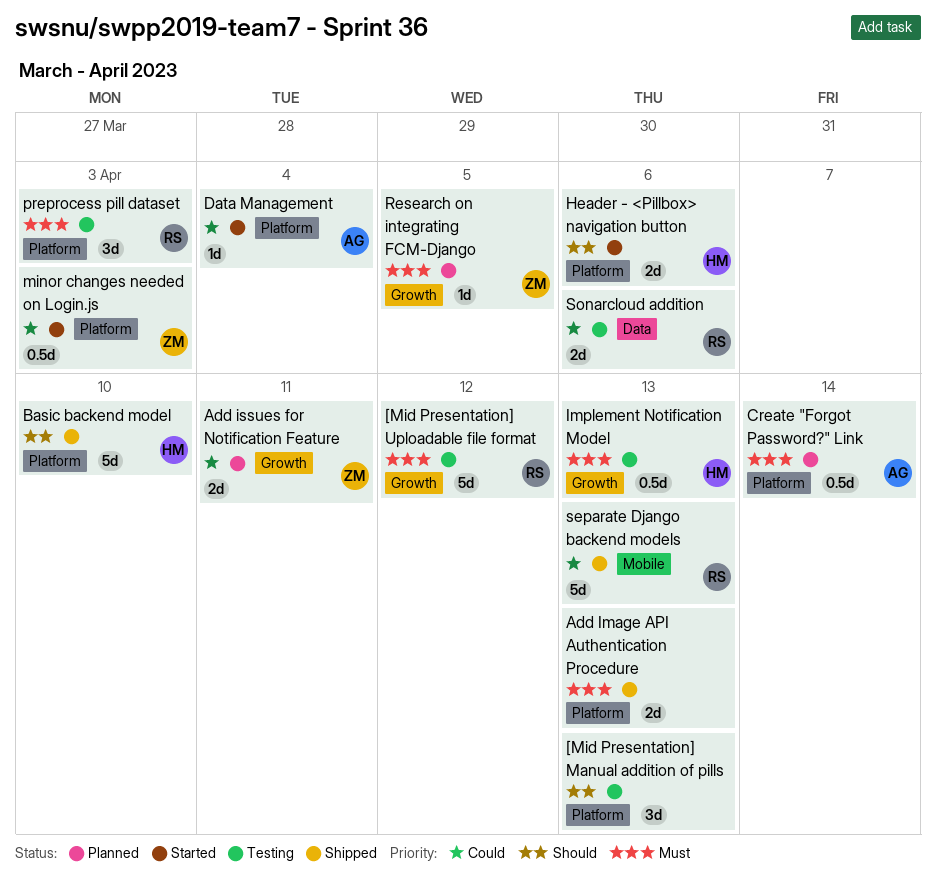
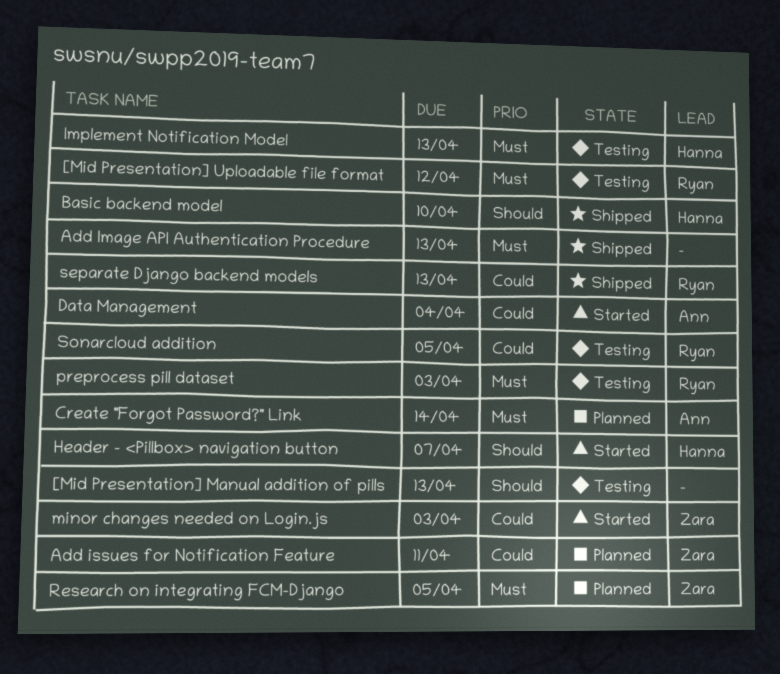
Header - <Pillbox> navigation button, due: Apr 6 -> Apr 7
Sonarcloud addition, due: Apr 6 -> Apr 5

